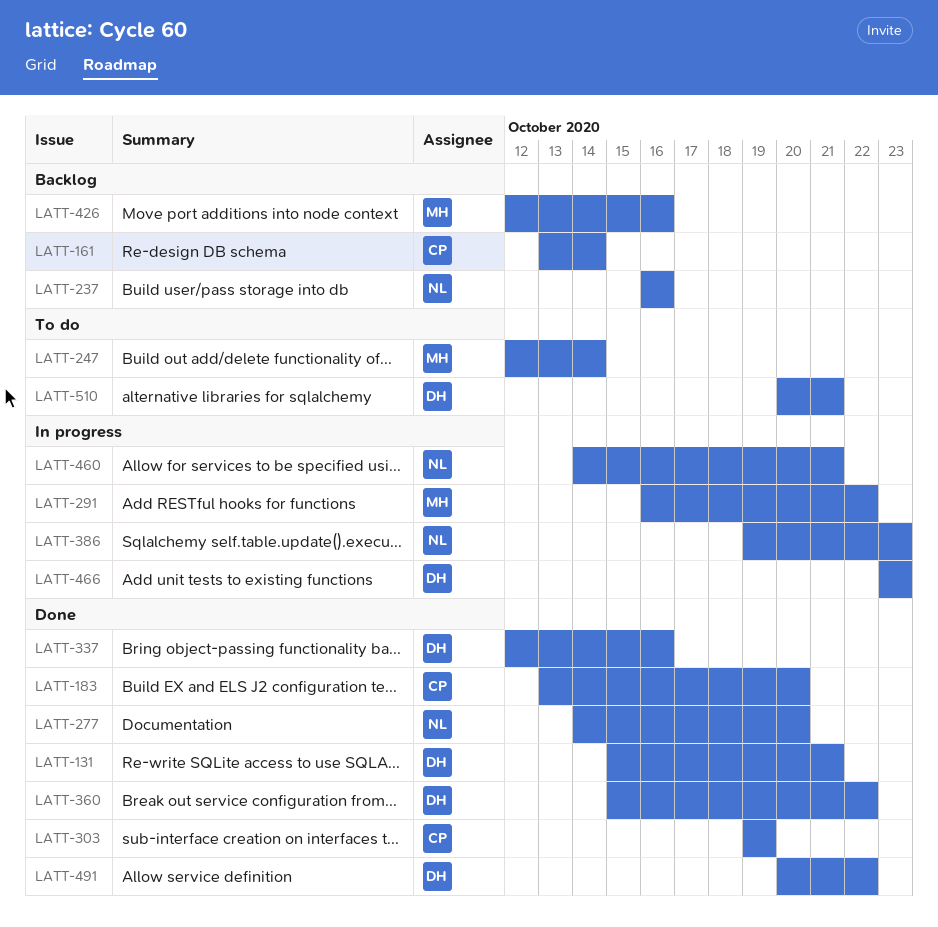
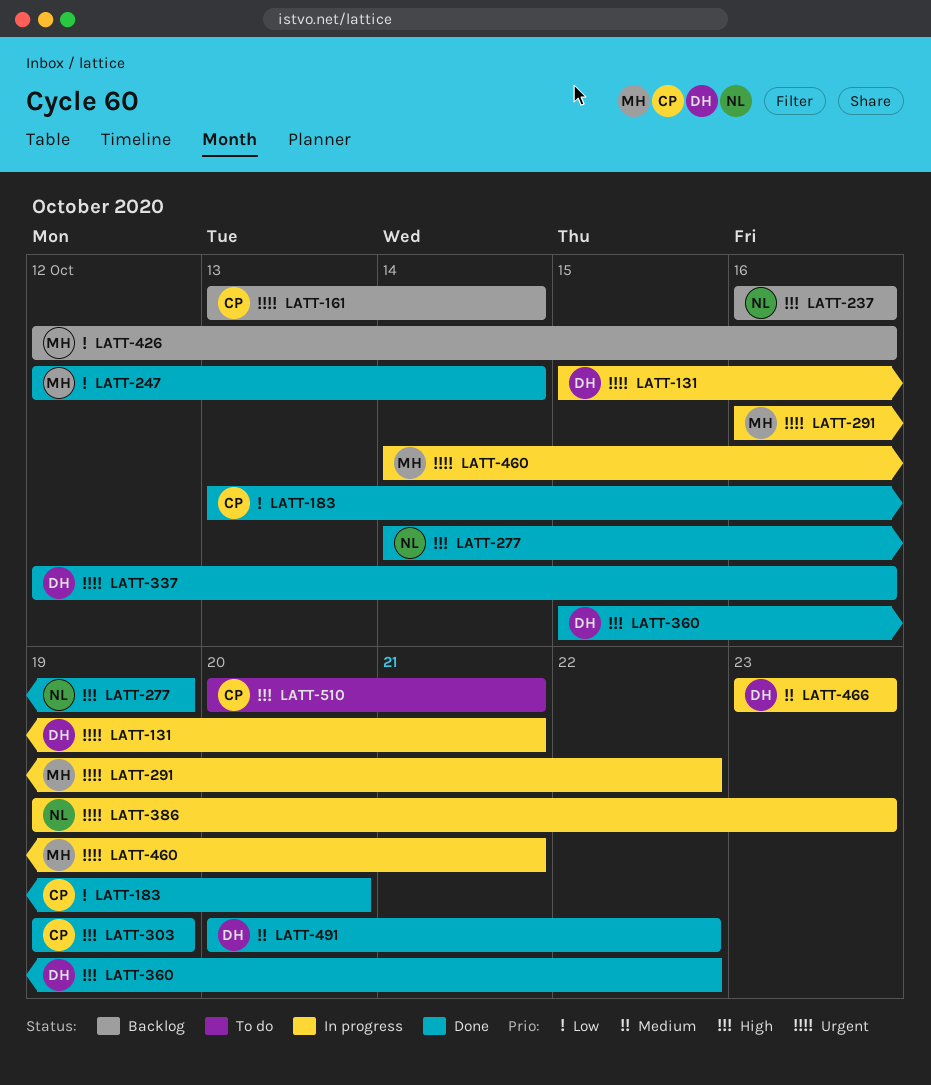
LATT-131, status: Done -> In progress
LATT-247, status: To do -> Done
LATT-277, due: Oct 20 -> Oct 19
LATT-460, owner: NL -> MH
LATT-510, owner: DH -> CP

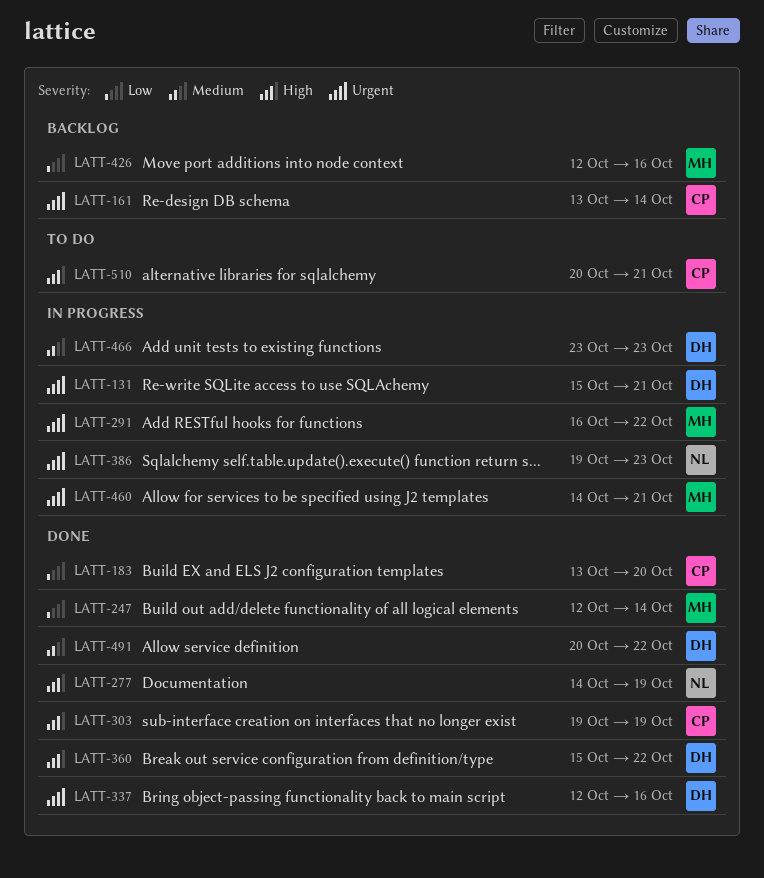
LATT-237: present -> none

